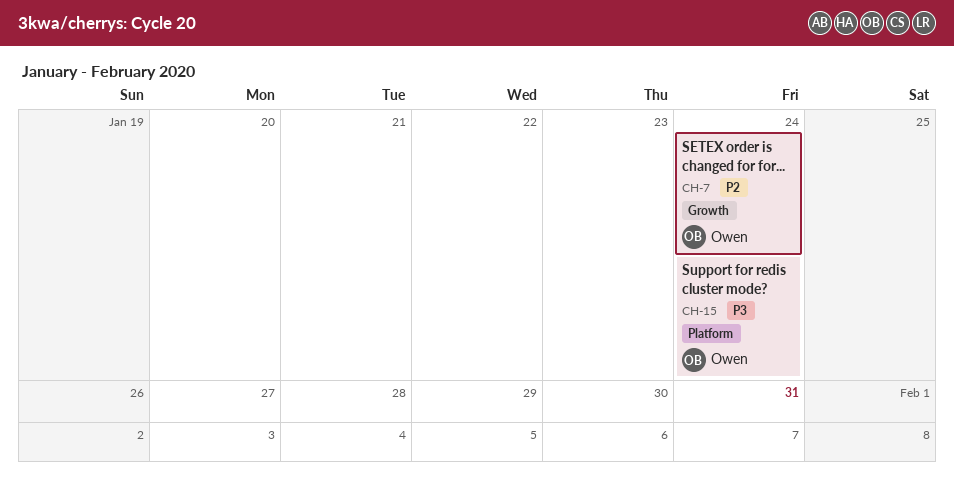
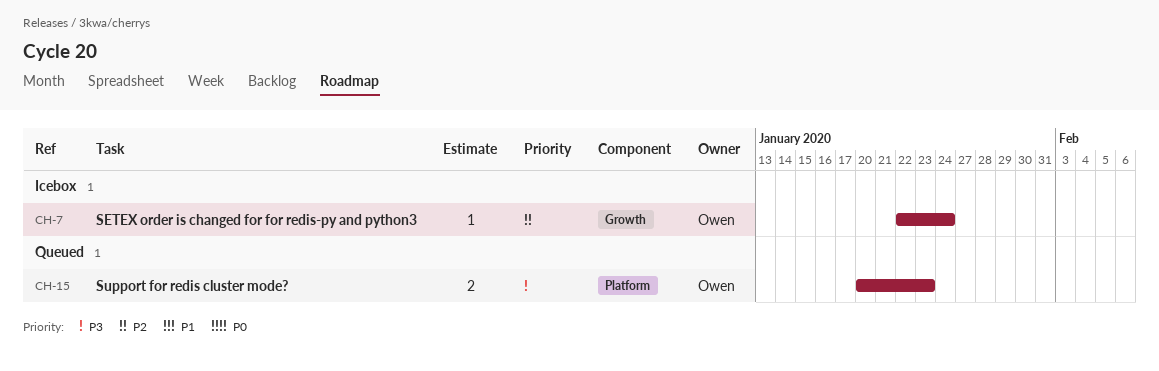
CH-15, due: Jan 24 -> Jan 23

